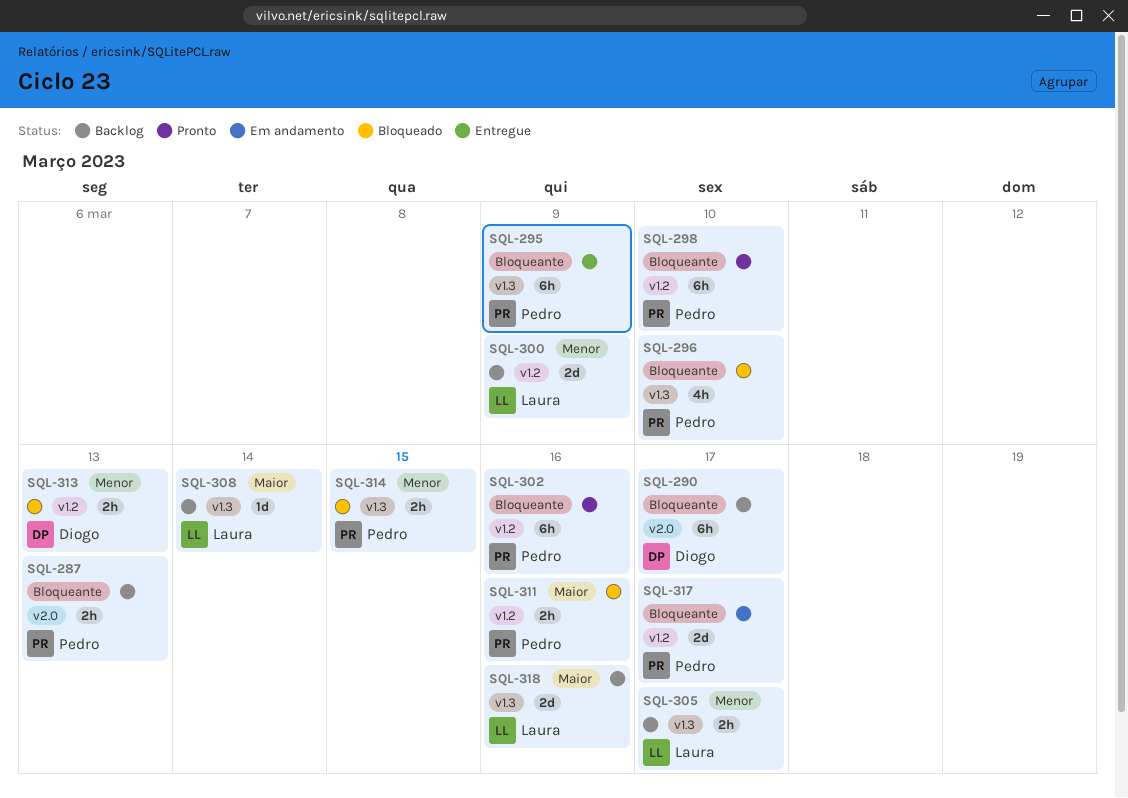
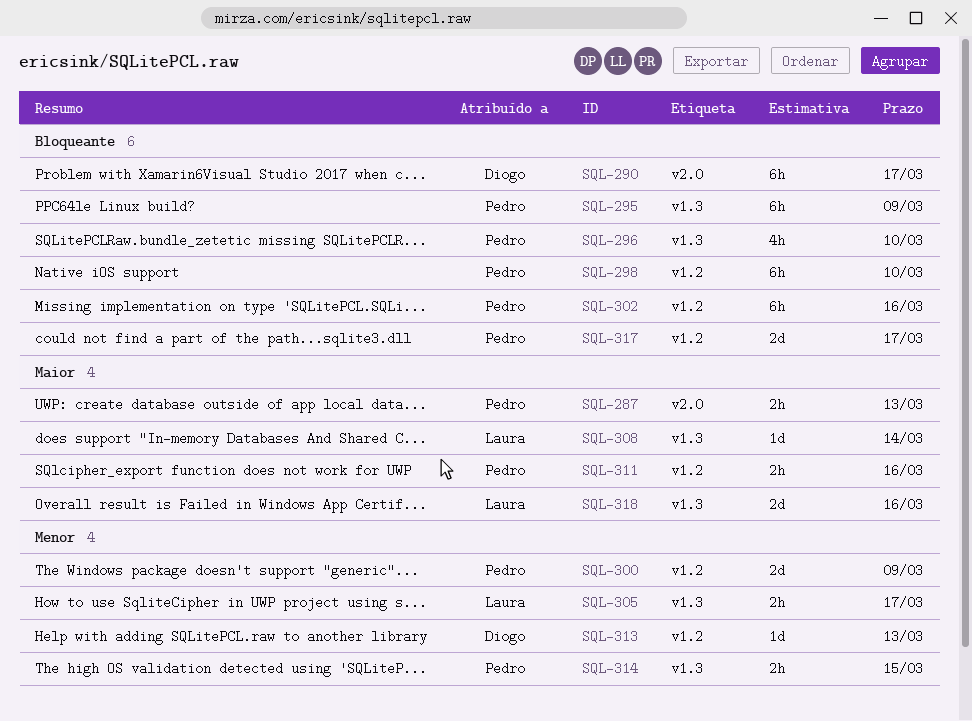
SQL-287, priority: Bloqueante -> Maior
SQL-300, owner: Laura -> Pedro
SQL-313, estimate: 2h -> 1d

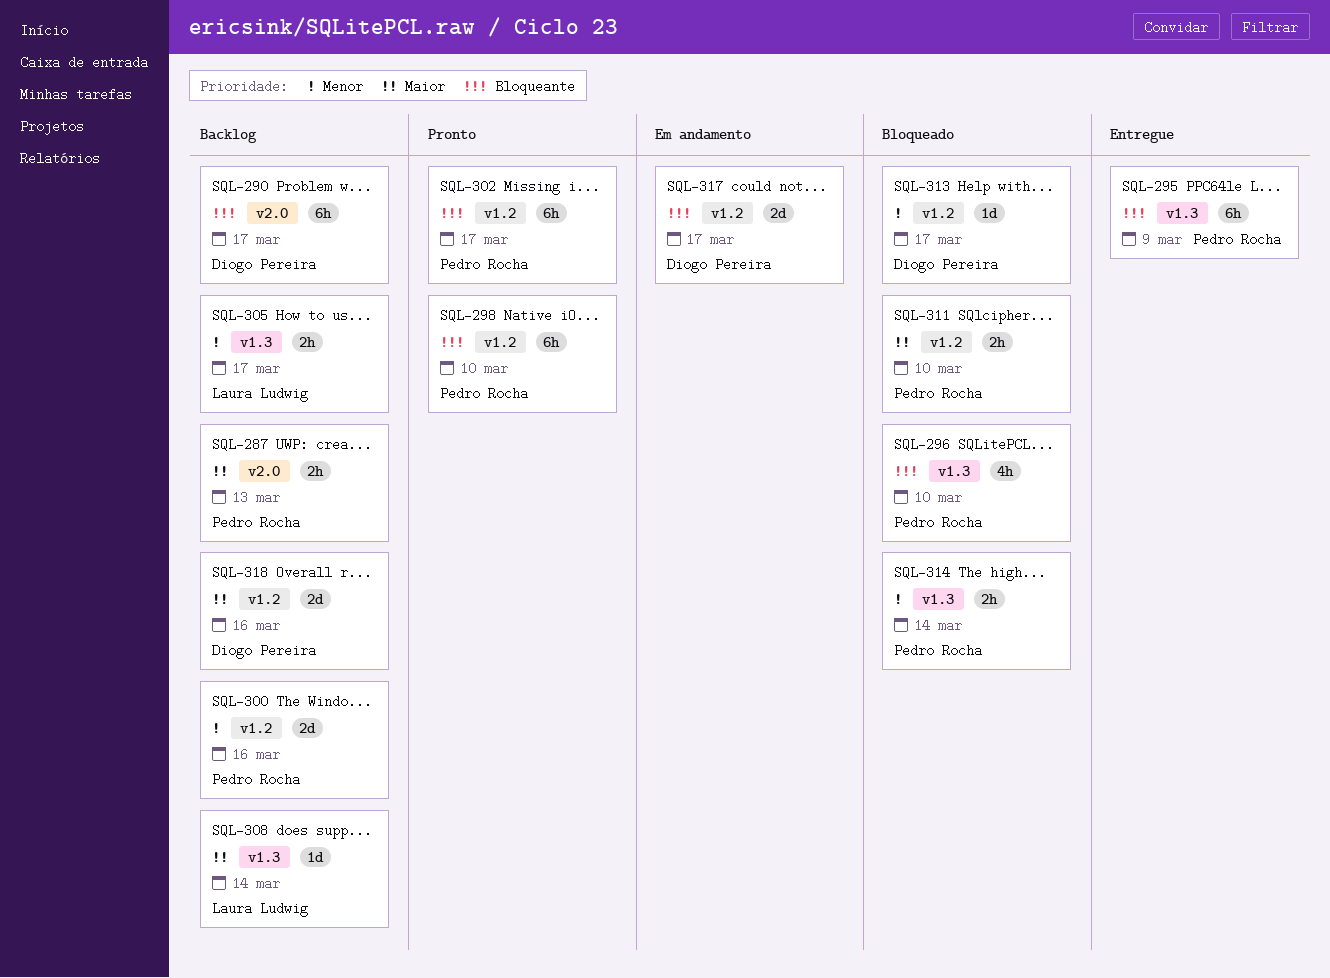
SQL-300, due: Mar 9 -> Mar 16
SQL-302, due: Mar 16 -> Mar 17
SQL-311, due: Mar 16 -> Mar 10
SQL-313, due: Mar 13 -> Mar 17
SQL-314, due: Mar 15 -> Mar 14
SQL-317, owner: Pedro Rocha -> Diogo Pereira
SQL-318, owner: Laura Ludwig -> Diogo Pereira
SQL-318, label: v1.3 -> v1.2

